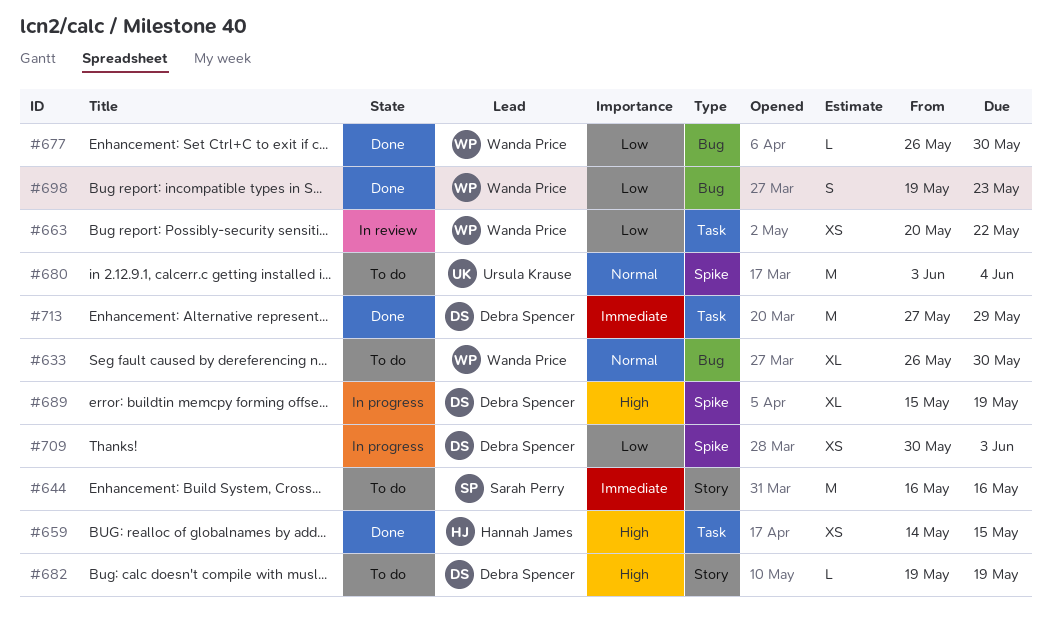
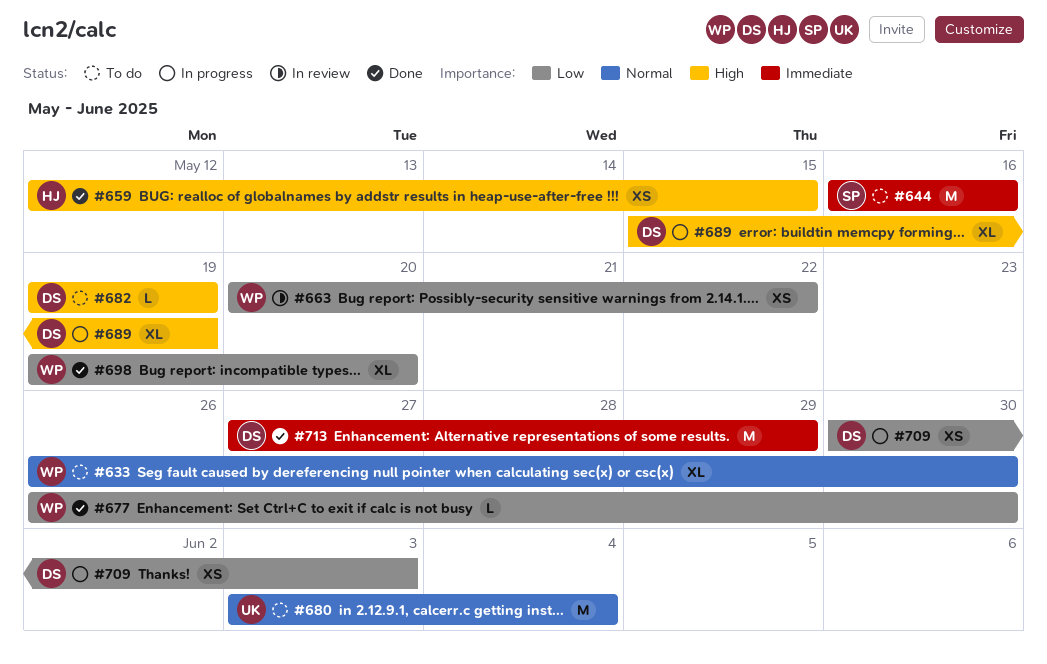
#659, start: May 14 -> May 12
#698, estimate: S -> XL
#698, due: May 23 -> May 20

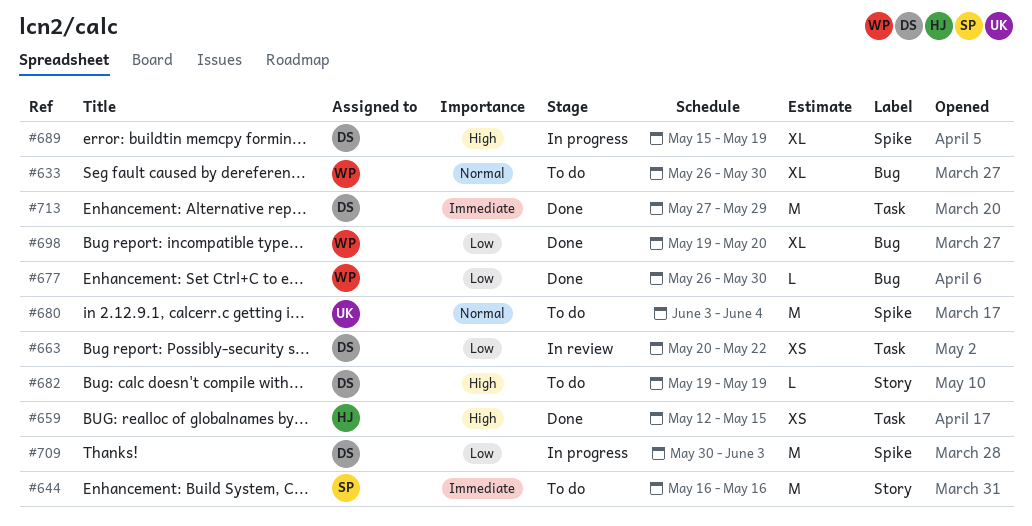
#663, owner: WP -> DS
#709, estimate: XS -> M

